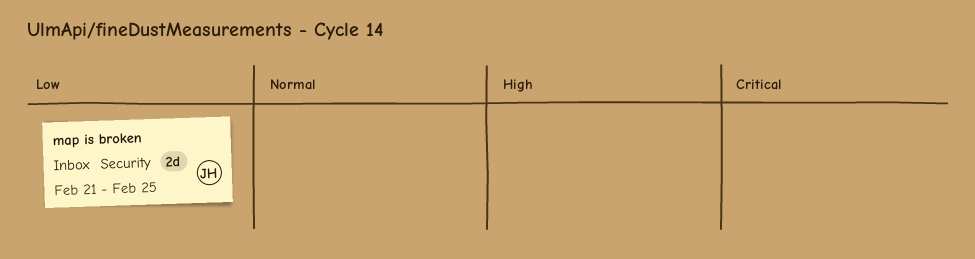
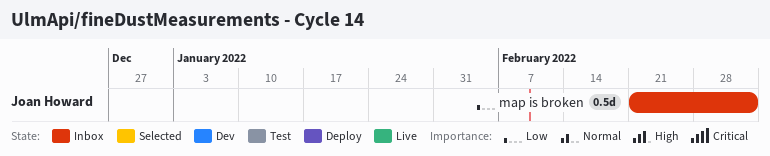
map is broken, estimate: 2d -> 0.5d
map is broken, due: Feb 25 -> Mar 4

